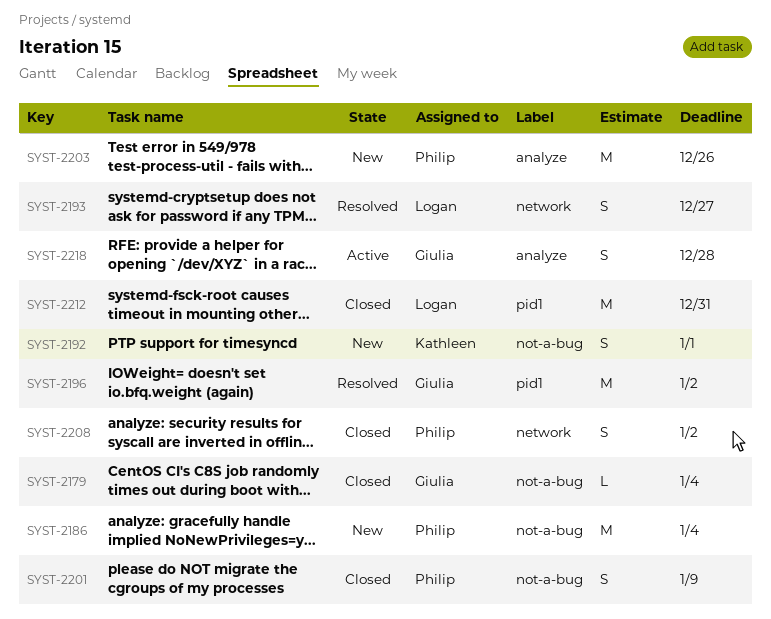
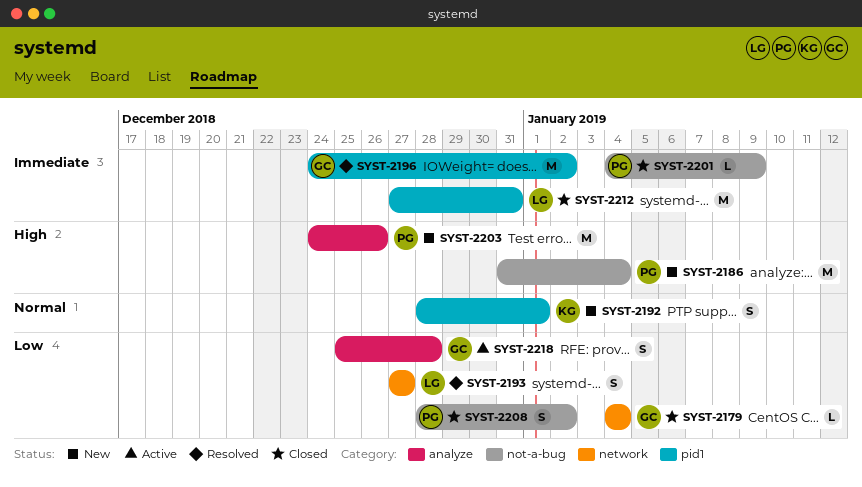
SYST-2179, label: not-a-bug -> network
SYST-2192, label: not-a-bug -> pid1
SYST-2201, estimate: S -> L
SYST-2208, label: network -> not-a-bug

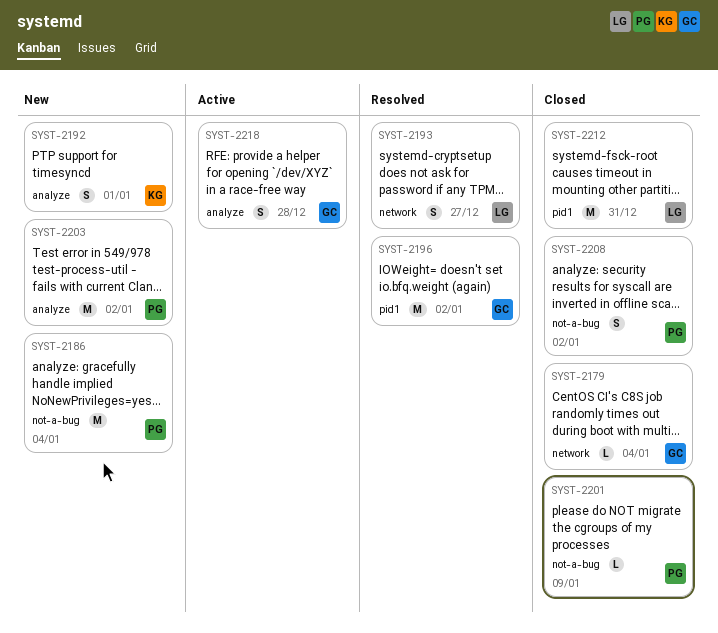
SYST-2192, label: pid1 -> analyze
SYST-2203, due: Dec 26 -> Jan 2

